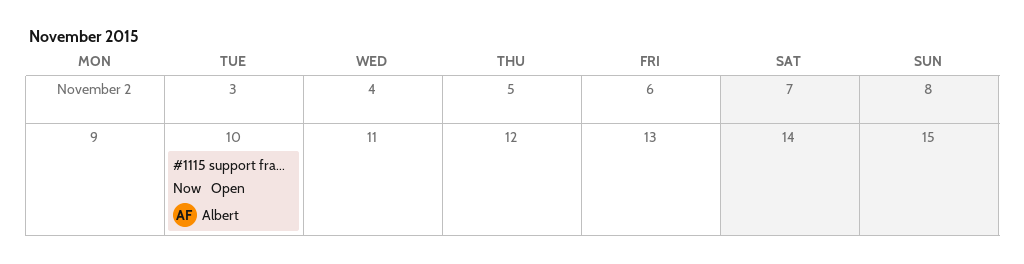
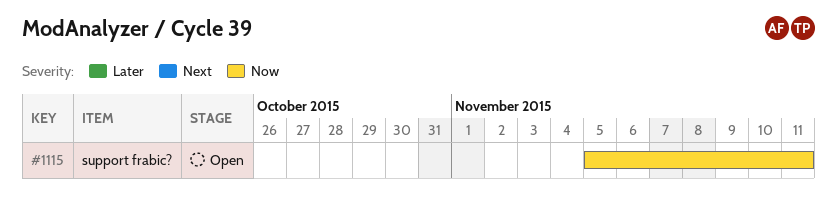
#1115, due: Nov 10 -> Nov 11

